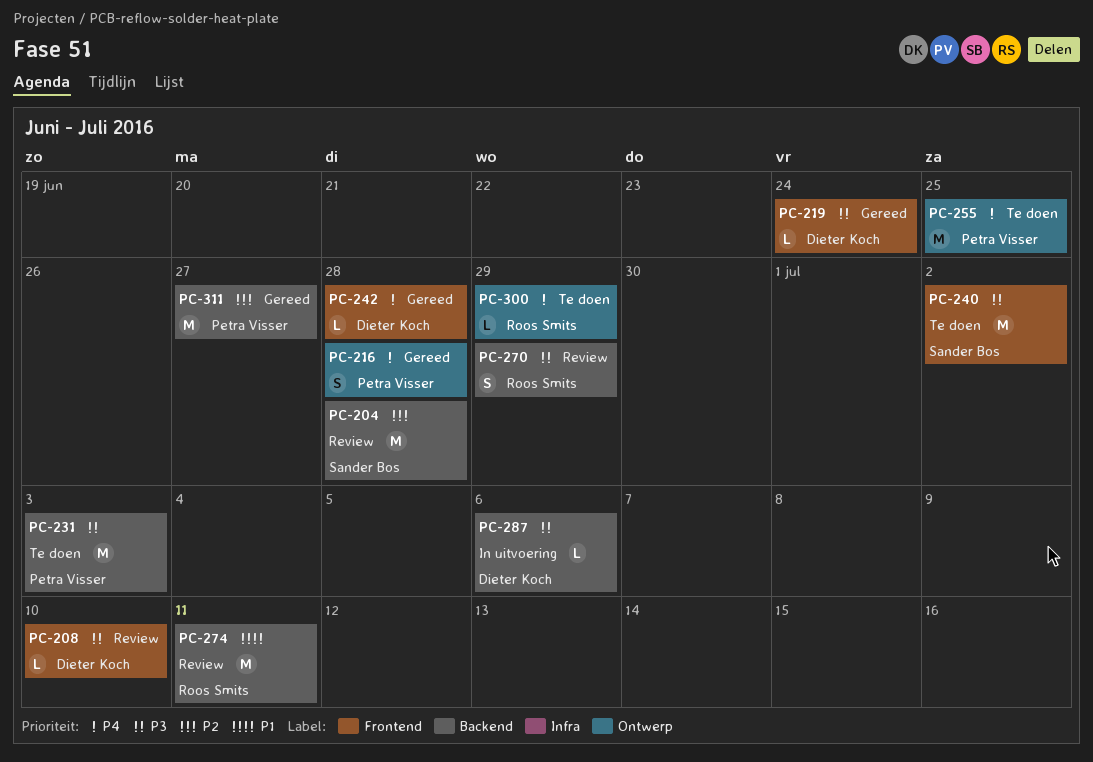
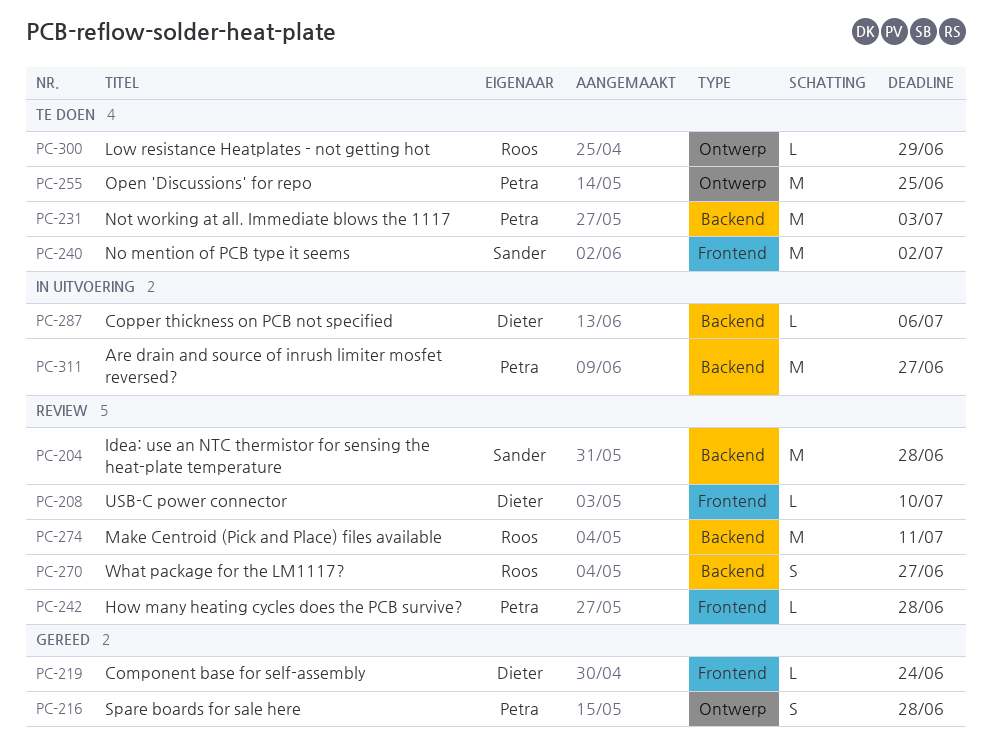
PC-242, status: Gereed -> Review
PC-242, owner: Dieter Koch -> Petra Visser
PC-270, due: Jun 29 -> Jun 27
PC-311, status: Gereed -> In uitvoering

